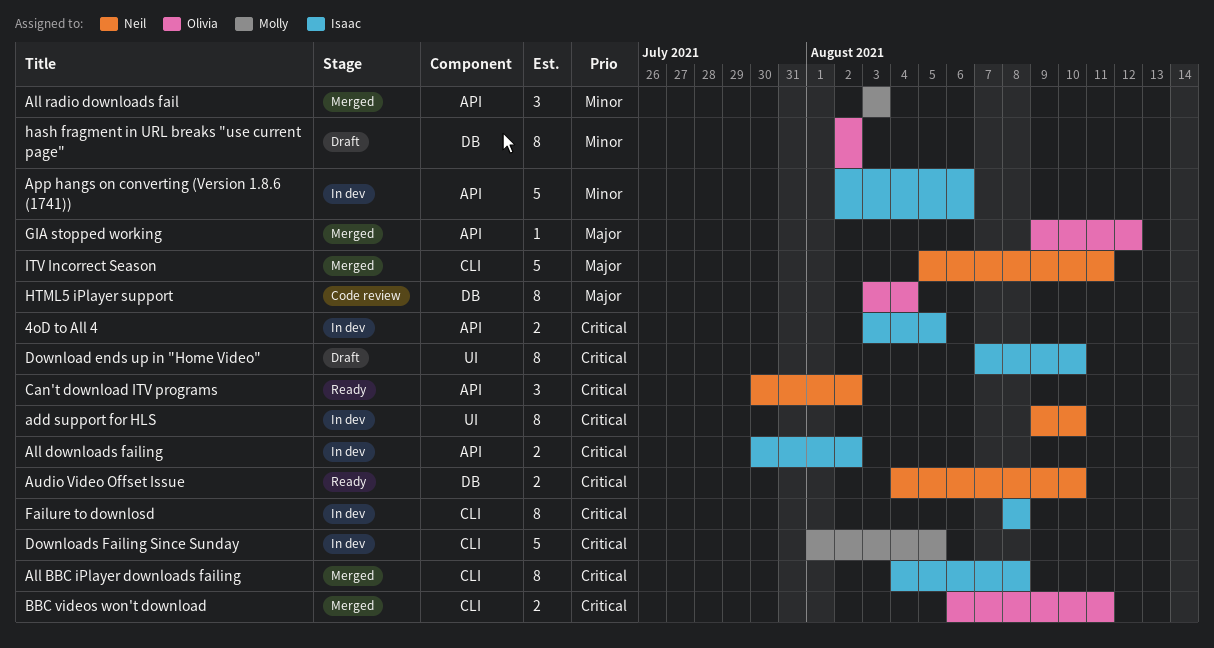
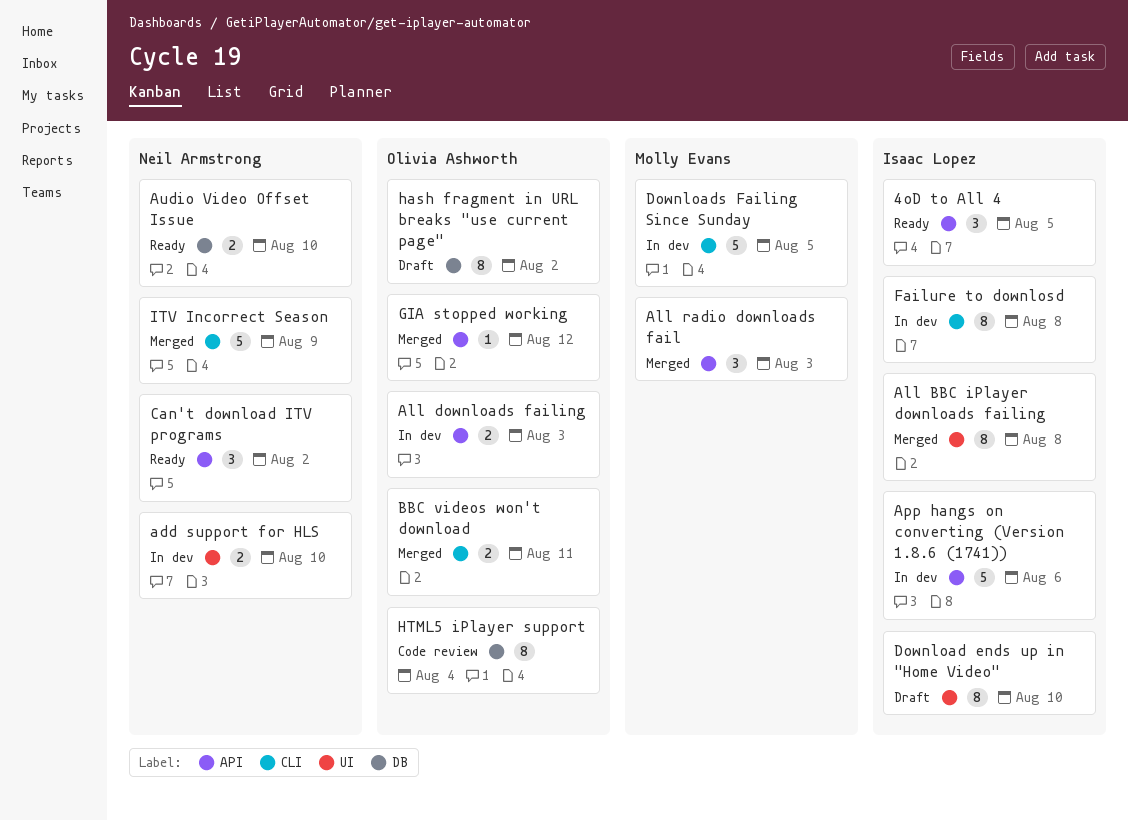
4oD to All 4, status: In dev -> Ready
4oD to All 4, estimate: 2 -> 3
add support for HLS, estimate: 8 -> 2
All BBC iPlayer downloads failing, label: CLI -> UI
All downloads failing, owner: Isaac Lopez -> Olivia Ashworth
All downloads failing, due: Aug 2 -> Aug 3
ITV Incorrect Season, due: Aug 11 -> Aug 9

